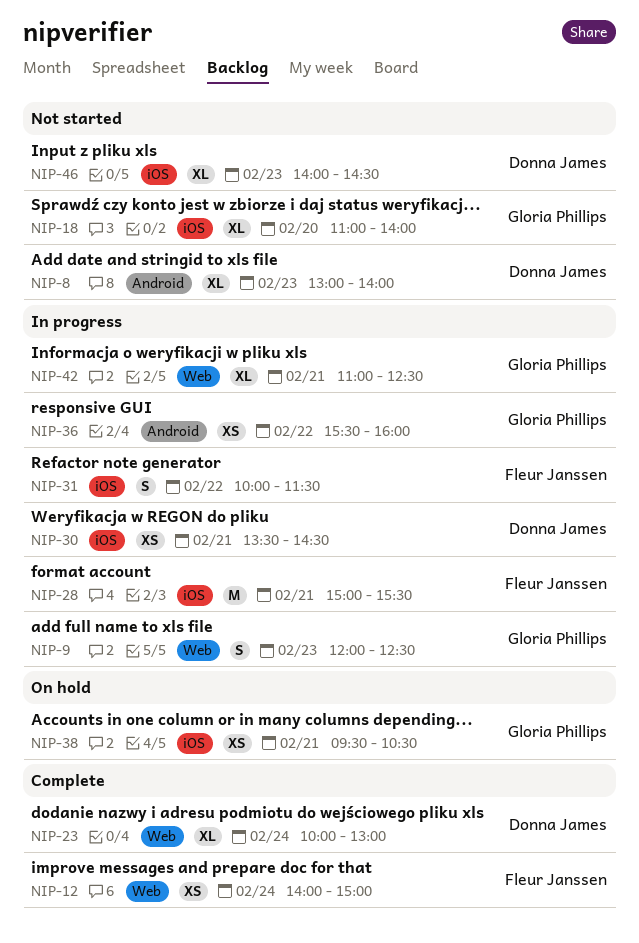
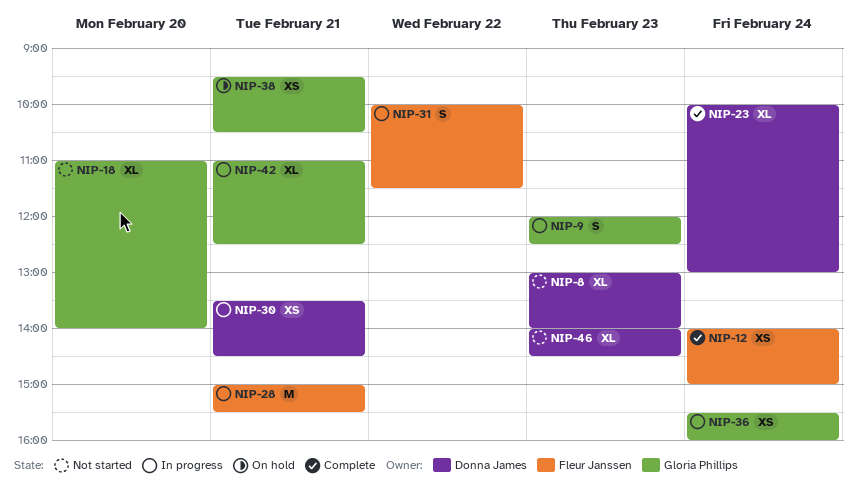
NIP-36, day: Feb 22 -> Feb 24

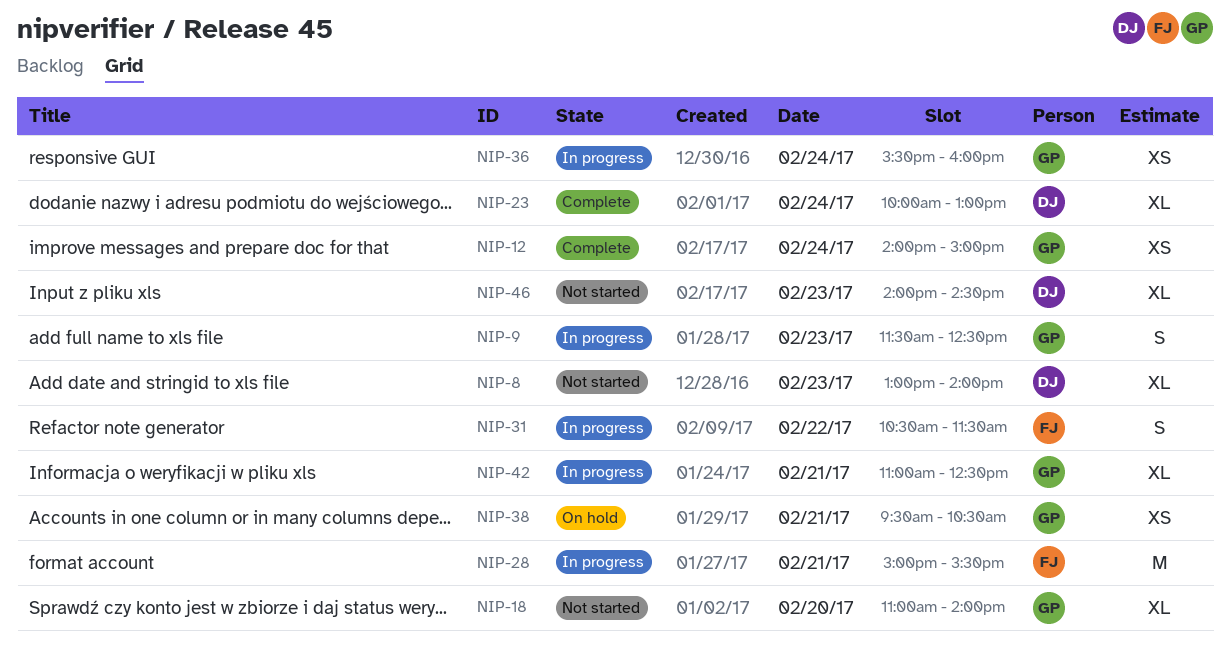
NIP-9, begins: 12:00 -> 11:30
NIP-12, owner: Fleur Janssen -> Gloria Phillips
NIP-30: present -> none
NIP-31, begins: 10:00 -> 10:30

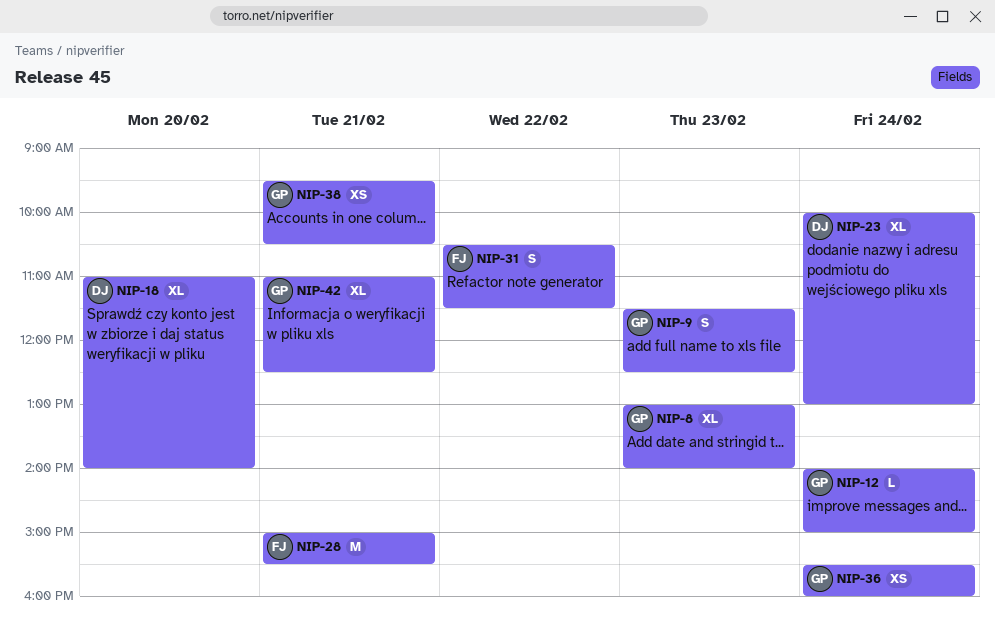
NIP-8, owner: DJ -> GP
NIP-12, estimate: XS -> L
NIP-18, owner: GP -> DJ
NIP-46: present -> none

